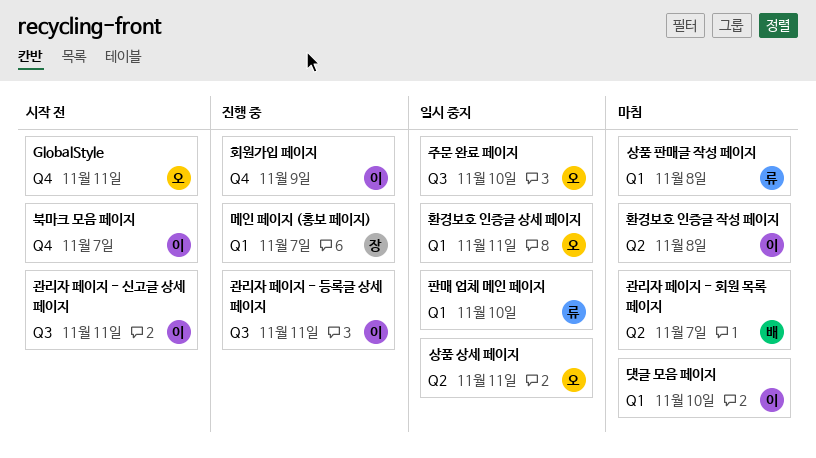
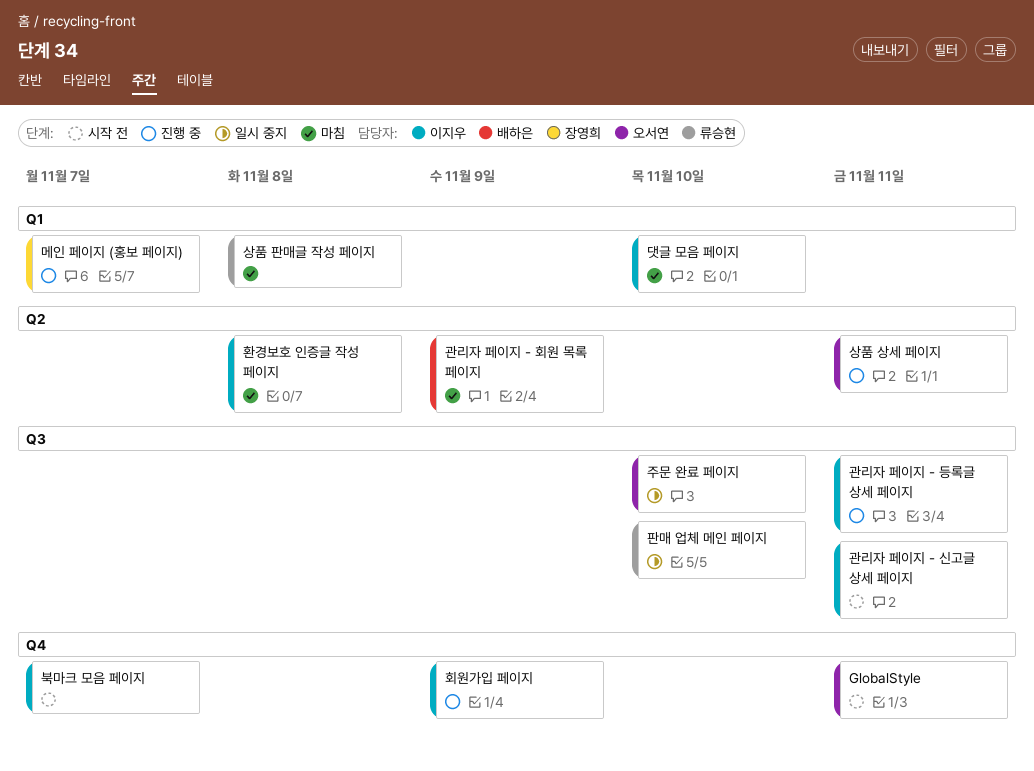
관리자 페이지 - 회원 목록 페이지, due: Nov 7 -> Nov 9
상품 상세 페이지, status: 일시 중지 -> 진행 중
판매 업체 메인 페이지, label: Q1 -> Q3
환경보호 인증글 상세 페이지: present -> none

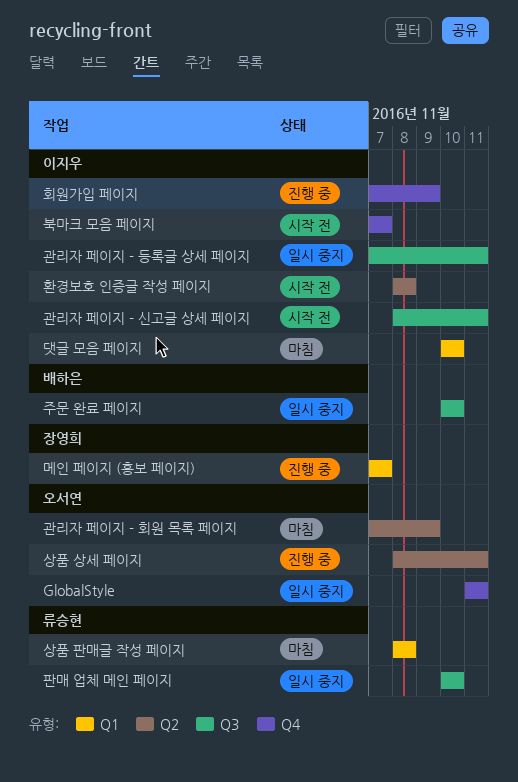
GlobalStyle, status: 시작 전 -> 일시 중지
관리자 페이지 - 등록글 상세 페이지, status: 진행 중 -> 일시 중지
관리자 페이지 - 회원 목록 페이지, owner: 배하은 -> 오서연
주문 완료 페이지, owner: 오서연 -> 배하은
환경보호 인증글 작성 페이지, status: 마침 -> 시작 전

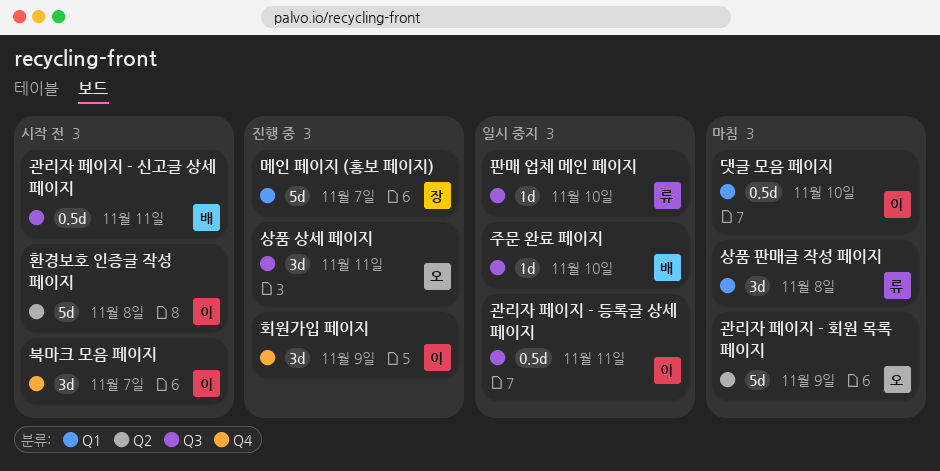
GlobalStyle: present -> none
관리자 페이지 - 신고글 상세 페이지, owner: 이지우 -> 배하은
상품 상세 페이지, label: Q2 -> Q3

